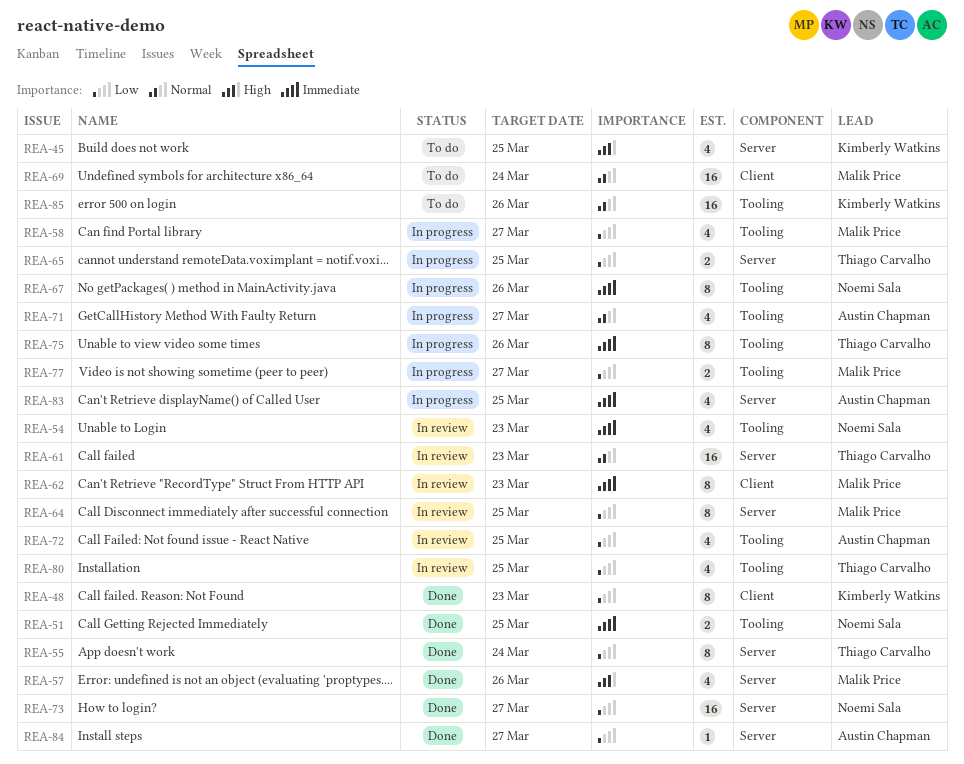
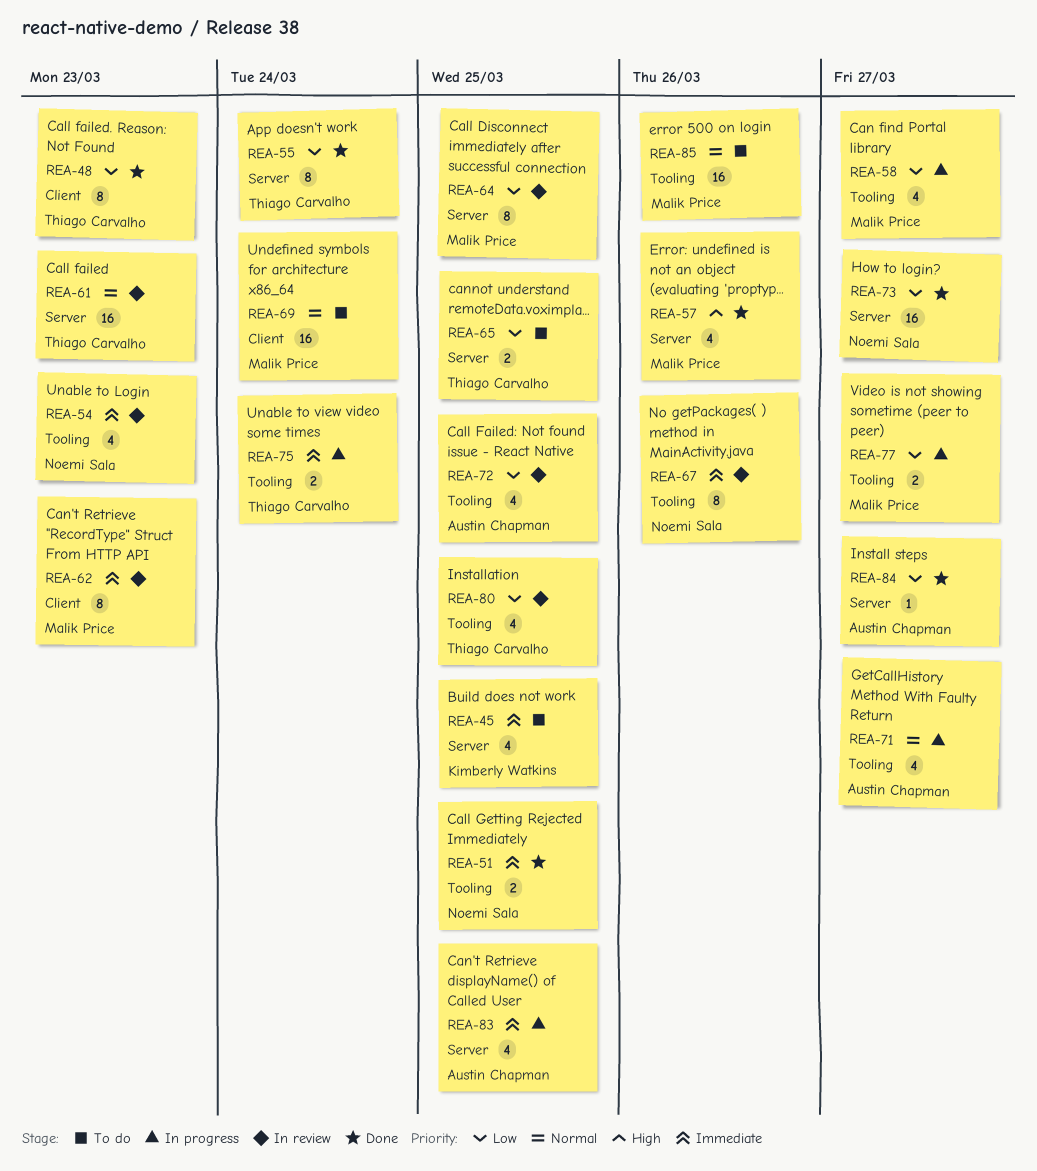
REA-45, priority: High -> Immediate
REA-48, owner: Kimberly Watkins -> Thiago Carvalho
REA-65, status: In progress -> To do
REA-67, status: In progress -> In review
REA-75, estimate: 8 -> 2
REA-75, due: Mar 26 -> Mar 24
REA-85, owner: Kimberly Watkins -> Malik Price

